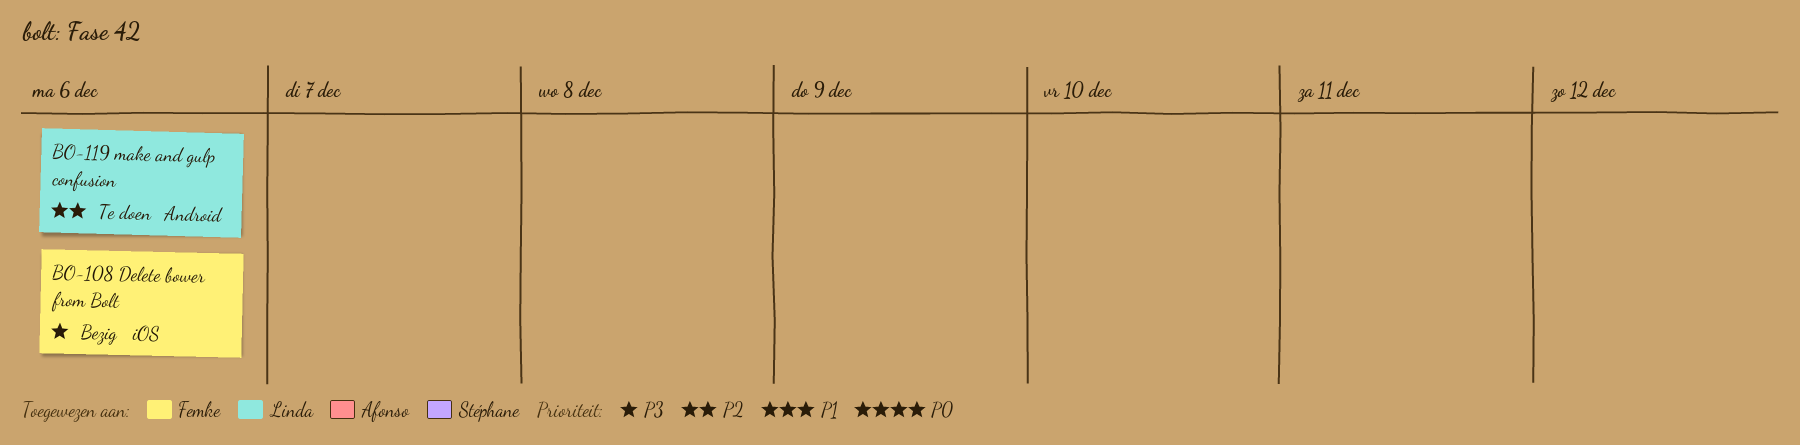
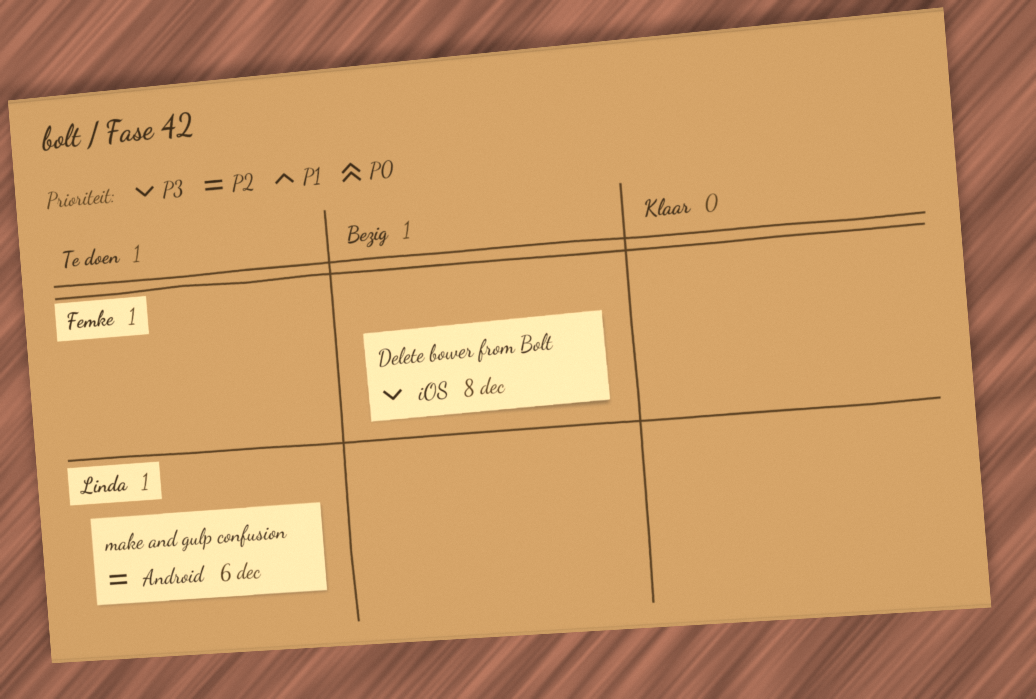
Delete bower from Bolt, due: Dec 6 -> Dec 8

